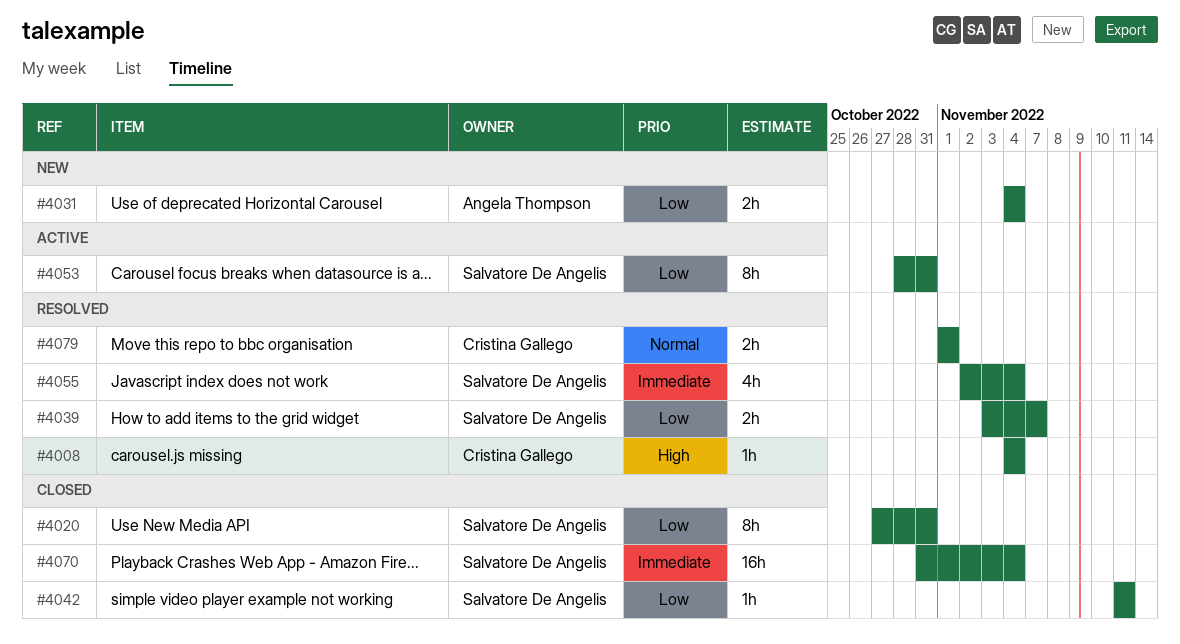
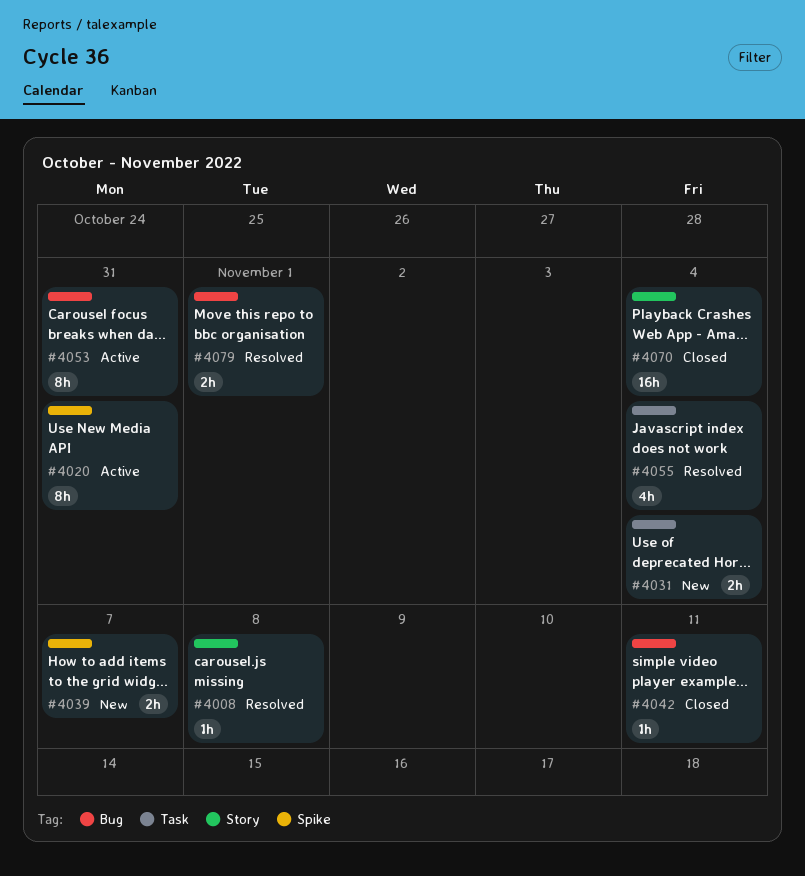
#4008, due: Nov 4 -> Nov 8
#4020, status: Closed -> Active
#4039, status: Resolved -> New

